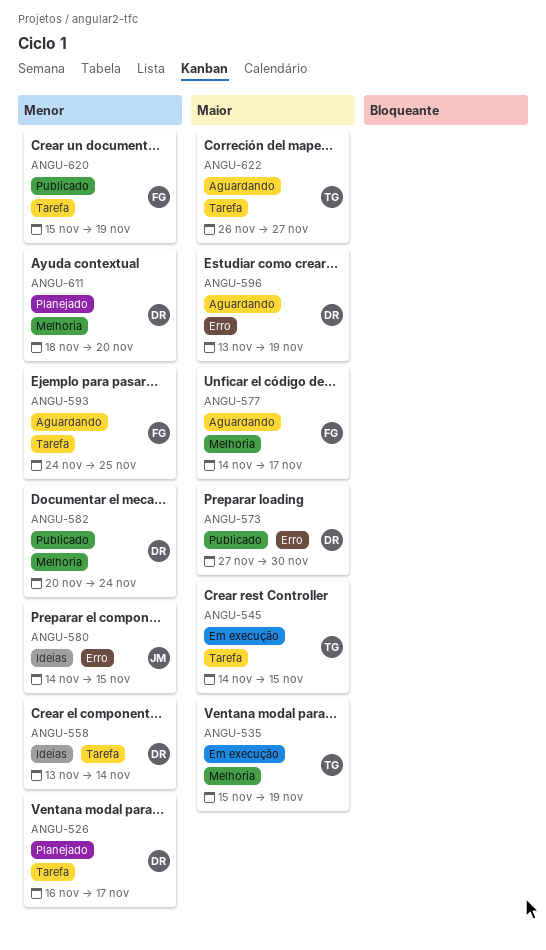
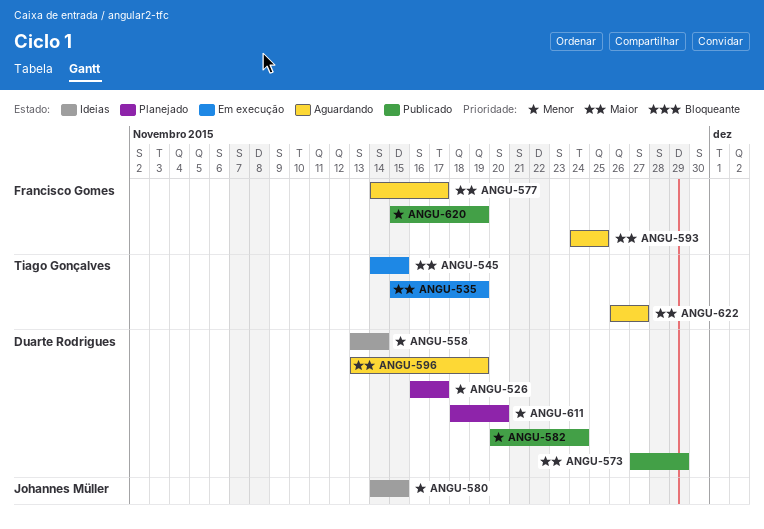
ANGU-573, due: Nov 30 -> Nov 29
ANGU-593, priority: Menor -> Maior

